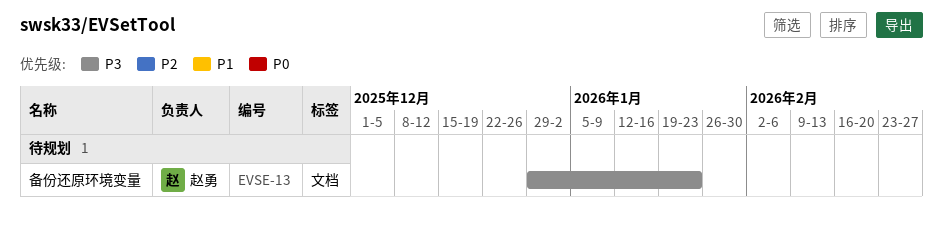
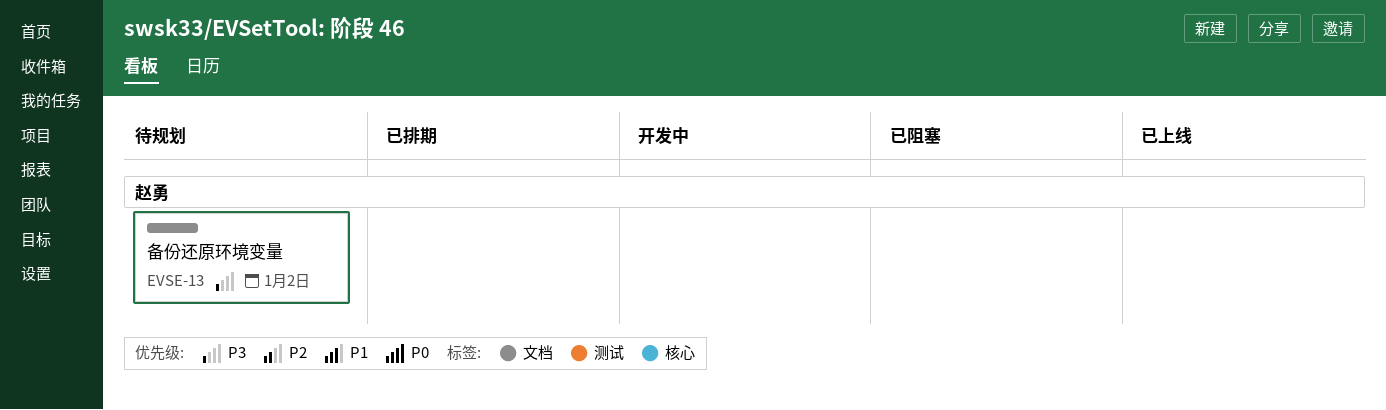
EVSE-13, due: Jan 23 -> Jan 2

